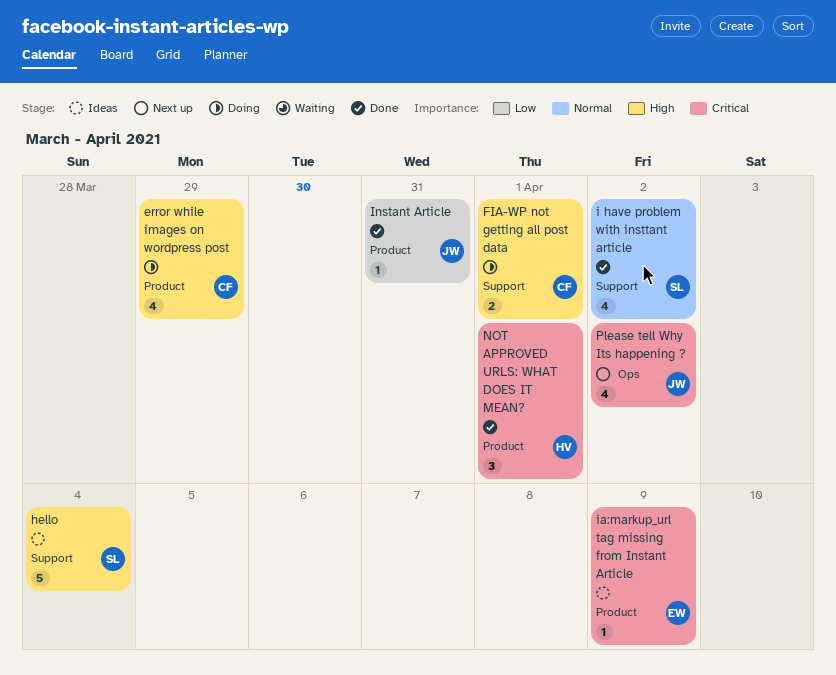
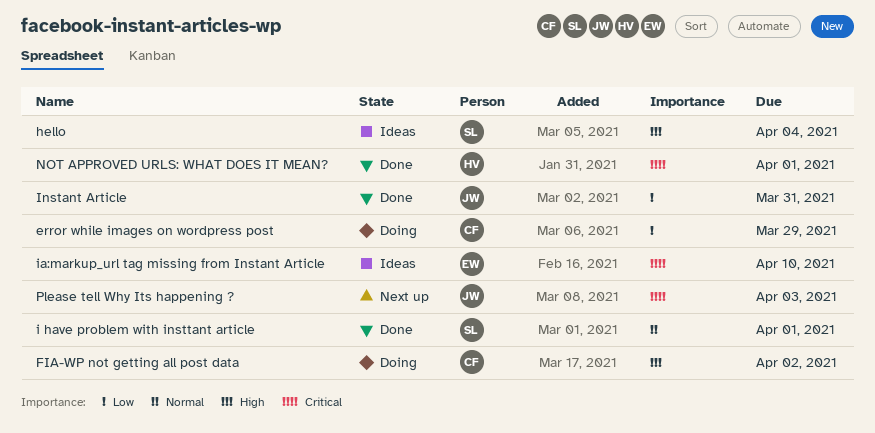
error while images on wordpress post, priority: High -> Low
FIA-WP not getting all post data, due: Apr 1 -> Apr 2
i have problem with insttant article, due: Apr 2 -> Apr 1
ia:markup_url tag missing from Instant Article, due: Apr 9 -> Apr 10
Please tell Why Its happening ?, due: Apr 2 -> Apr 3

